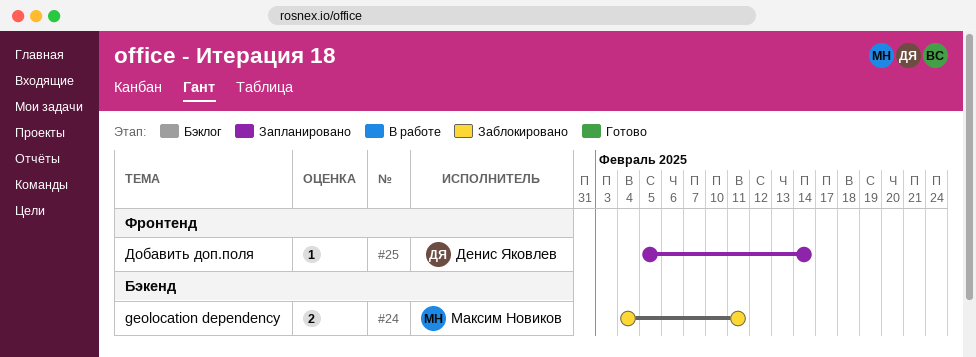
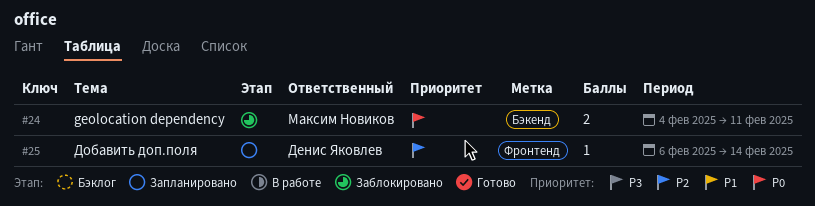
#25, start: Feb 5 -> Feb 6

